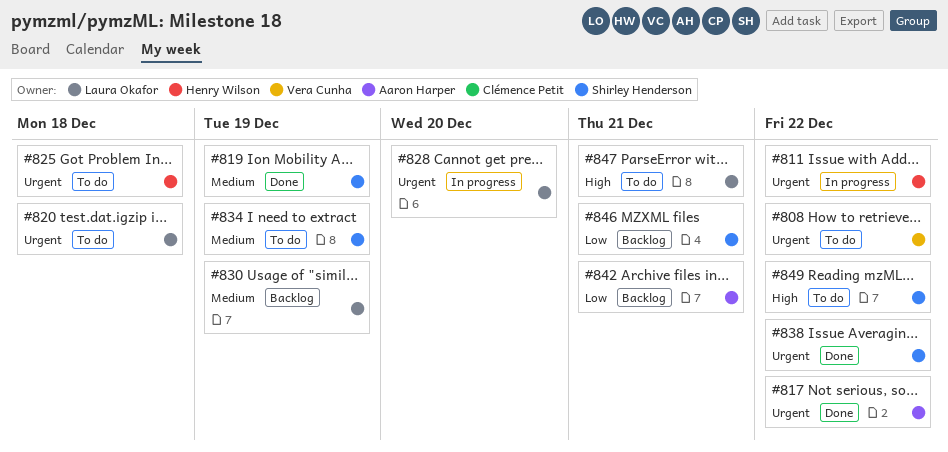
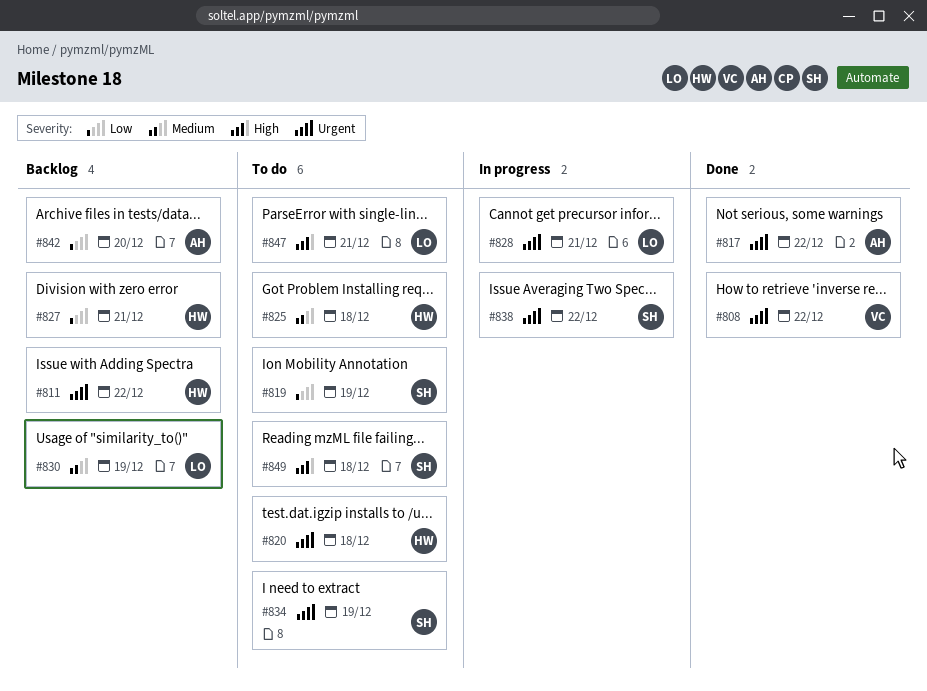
#808, status: To do -> Done
#811, status: In progress -> Backlog
#819, status: Done -> To do
#819, priority: Medium -> Low
#820, owner: Laura Okafor -> Henry Wilson
#825, priority: Urgent -> Medium
#827: none -> present
#828, due: Dec 20 -> Dec 21
#834, priority: Medium -> Urgent
#838, status: Done -> In progress
#842, due: Dec 21 -> Dec 20
#846: present -> none
#849, due: Dec 22 -> Dec 18

